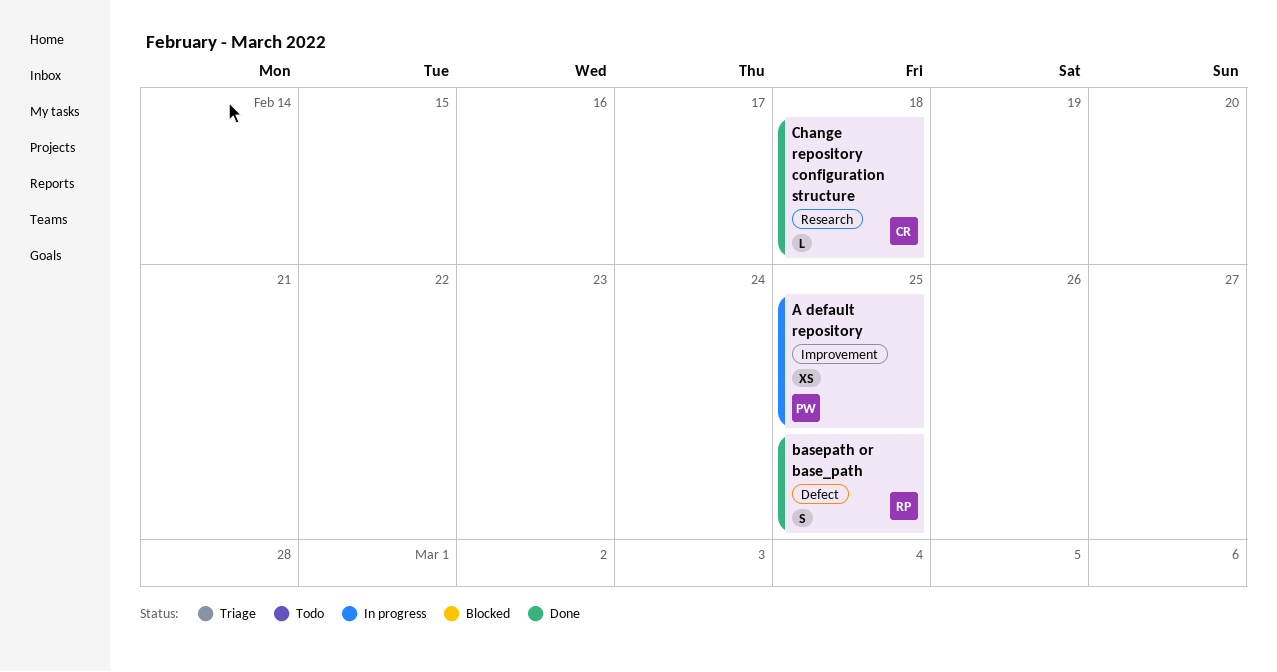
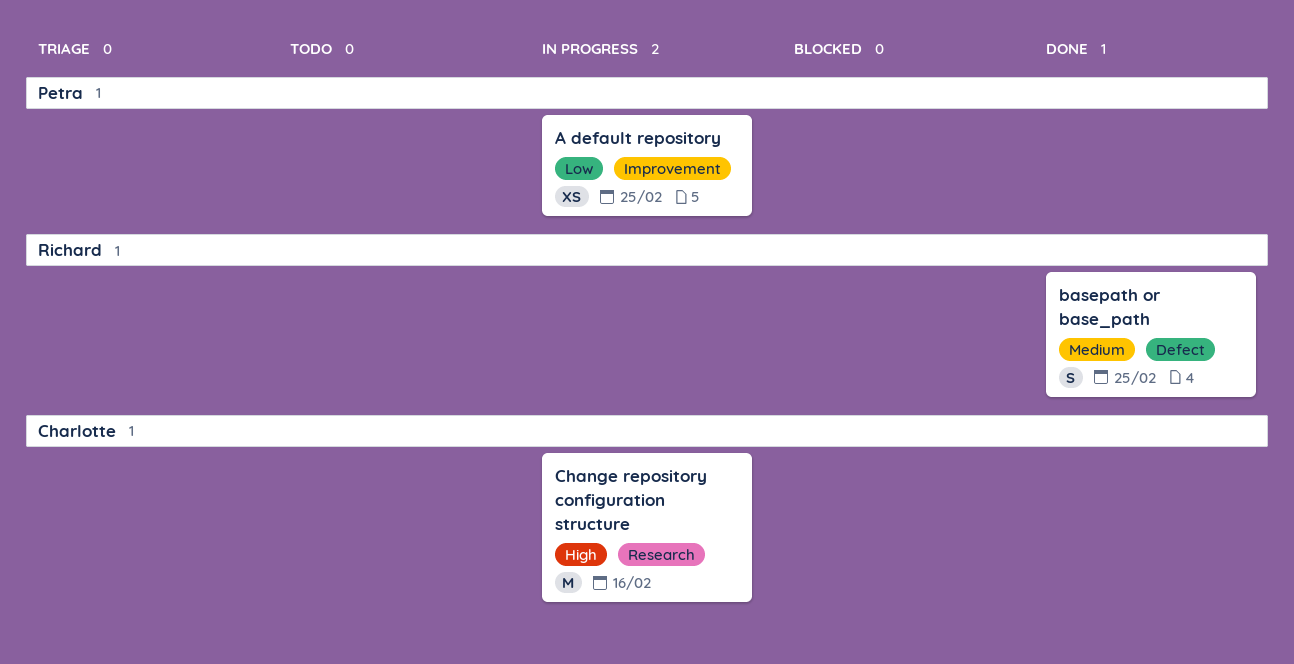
Change repository configuration structure, status: Done -> In progress
Change repository configuration structure, estimate: L -> M
Change repository configuration structure, due: Feb 18 -> Feb 16

